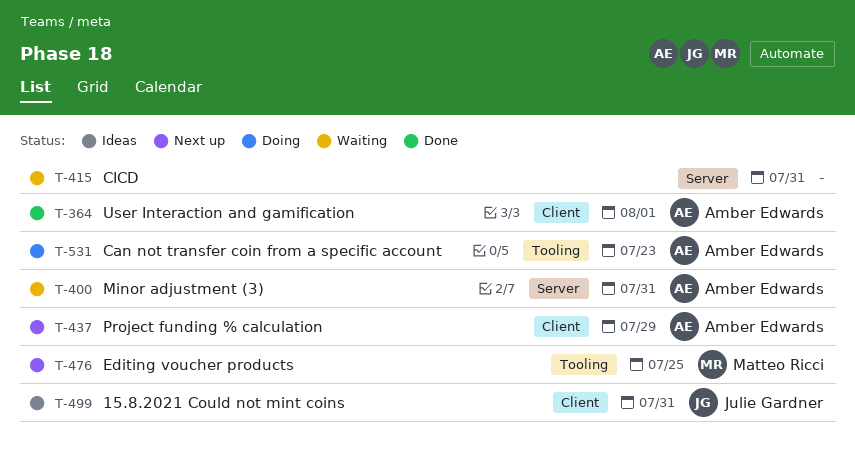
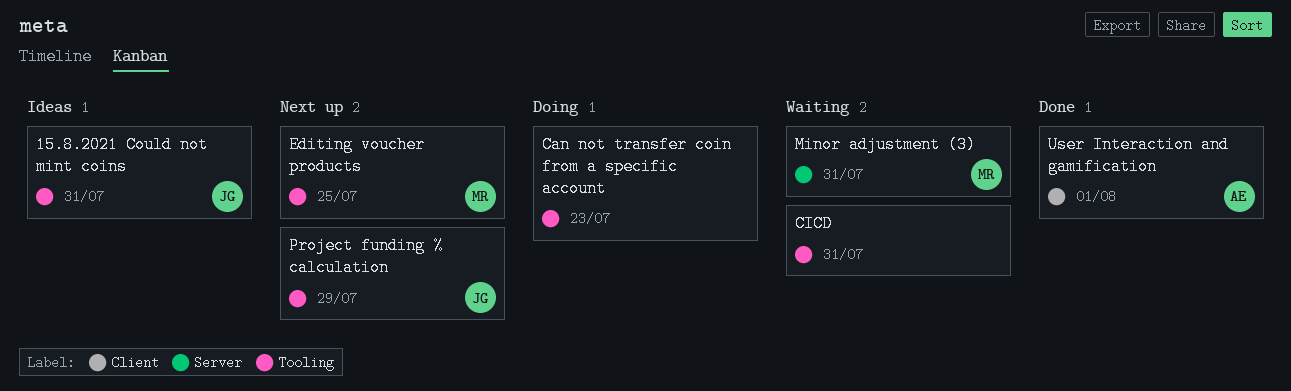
15.8.2021 Could not mint coins, label: Client -> Tooling
Can not transfer coin from a specific account, owner: Amber Edwards -> none
CICD, label: Server -> Tooling
Minor adjustment (3), owner: Amber Edwards -> Matteo Ricci
Project funding % calculation, owner: Amber Edwards -> Julie Gardner
Project funding % calculation, label: Client -> Tooling

